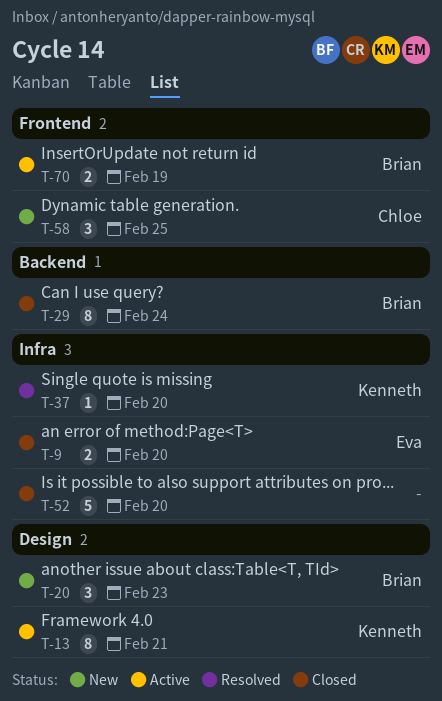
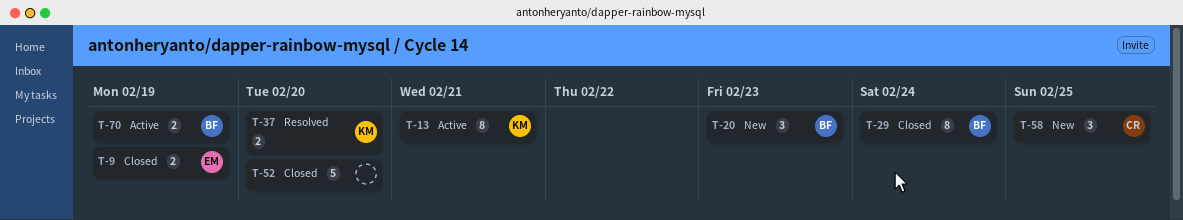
T-9, due: Feb 20 -> Feb 19
T-37, estimate: 1 -> 2

